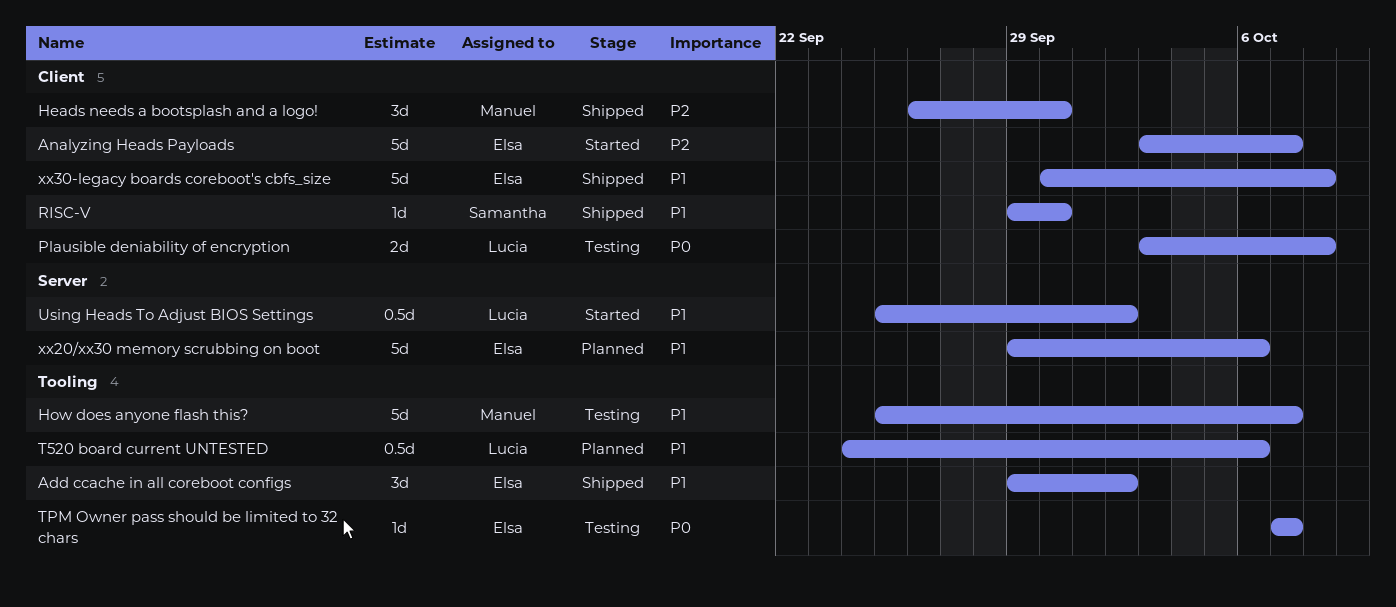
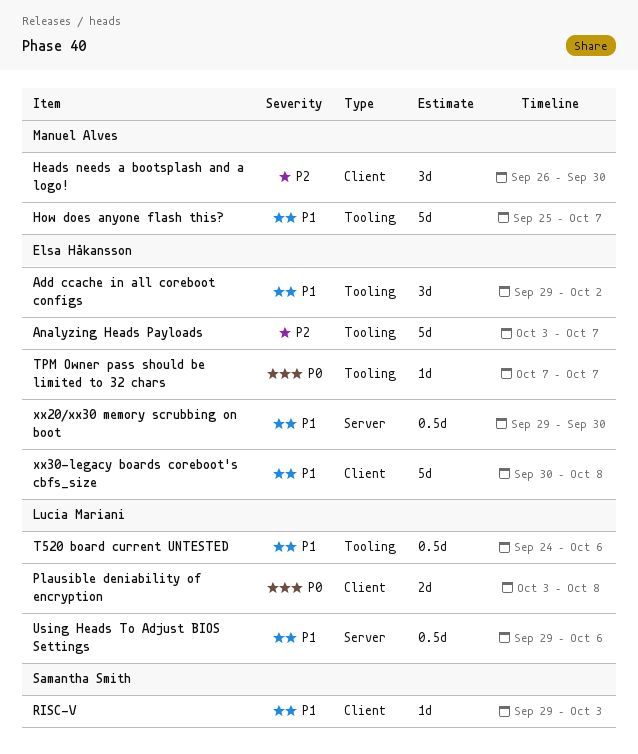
Analyzing Heads Payloads, label: Client -> Tooling
RISC-V, due: Sep 30 -> Oct 3
Using Heads To Adjust BIOS Settings, start: Sep 25 -> Sep 29
Using Heads To Adjust BIOS Settings, due: Oct 2 -> Oct 6
xx20/xx30 memory scrubbing on boot, estimate: 5d -> 0.5d
xx20/xx30 memory scrubbing on boot, due: Oct 6 -> Sep 30

